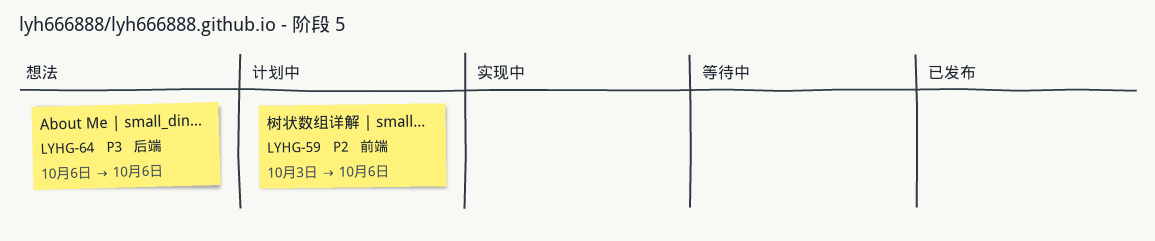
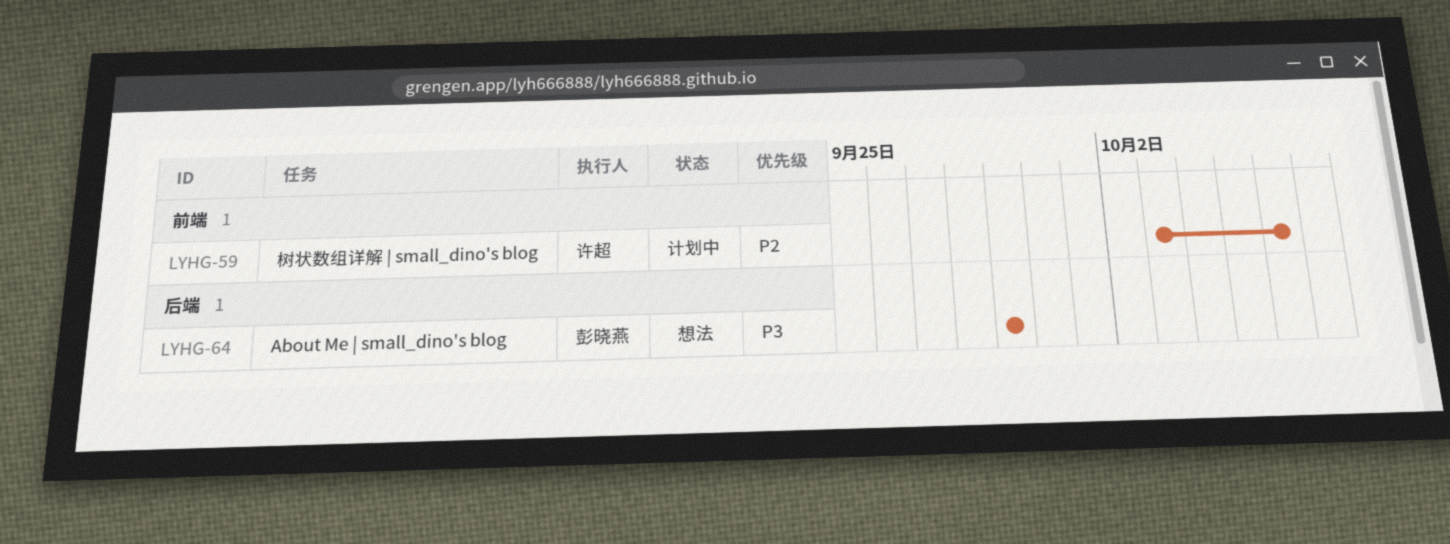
LYHG-64, start: Oct 6 -> Sep 29
LYHG-64, due: Oct 6 -> Sep 29

